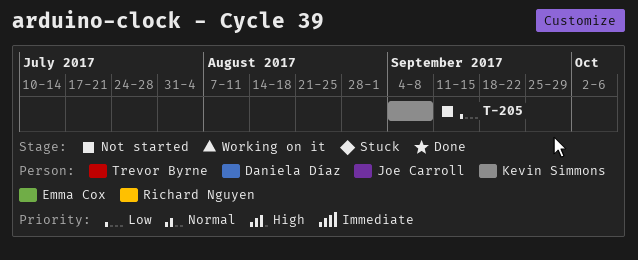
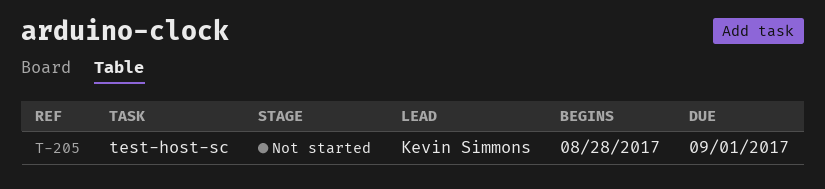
T-205, start: Sep 4 -> Aug 28
T-205, due: Sep 8 -> Sep 1

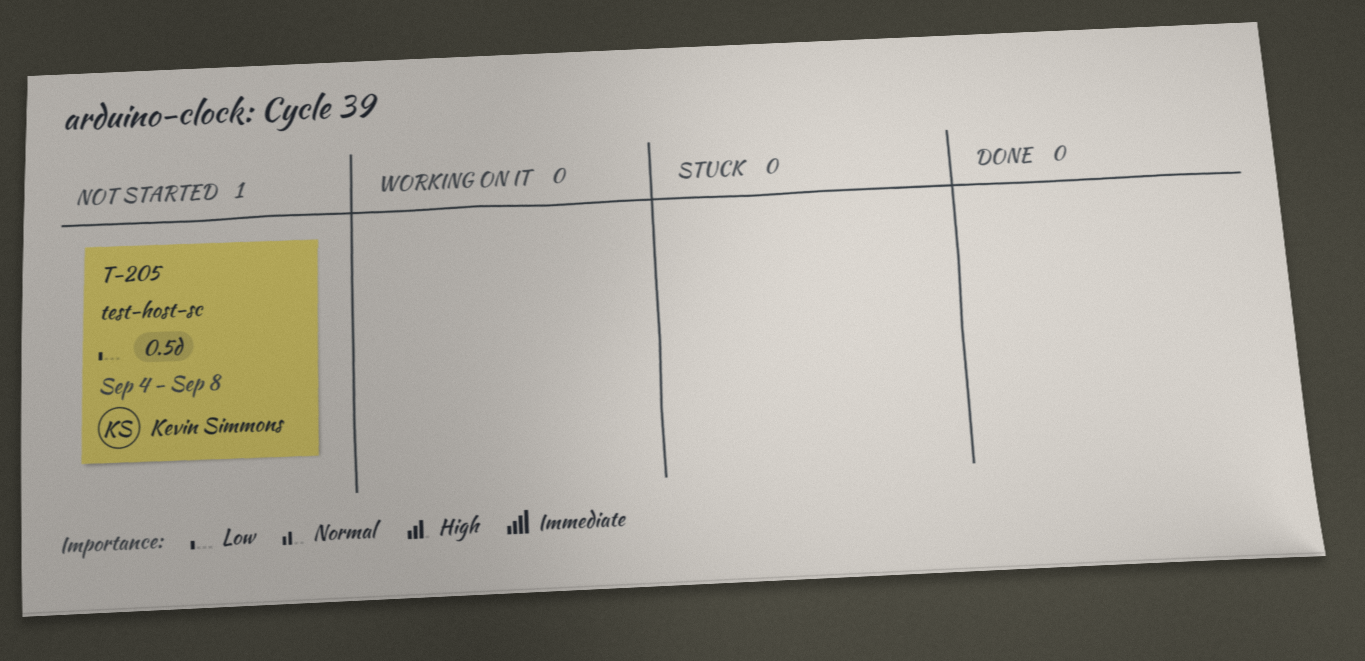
T-205, start: Aug 28 -> Sep 4
T-205, due: Sep 1 -> Sep 8

